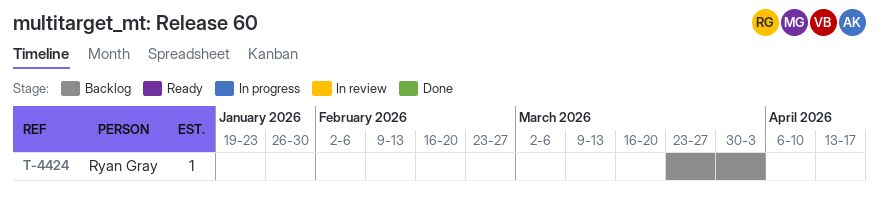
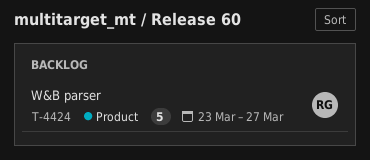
T-4424, estimate: 1 -> 5
T-4424, due: Apr 3 -> Mar 27

